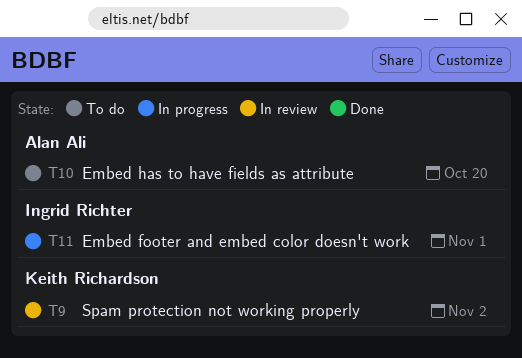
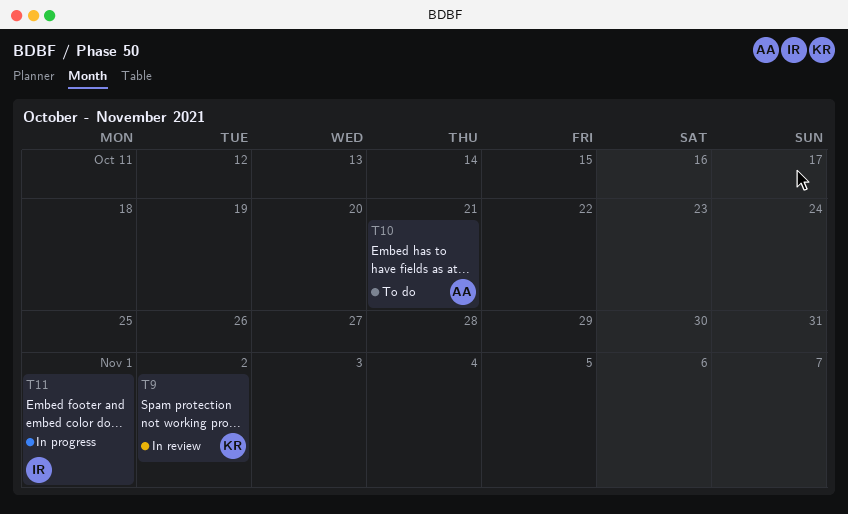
T10, due: Oct 20 -> Oct 21

